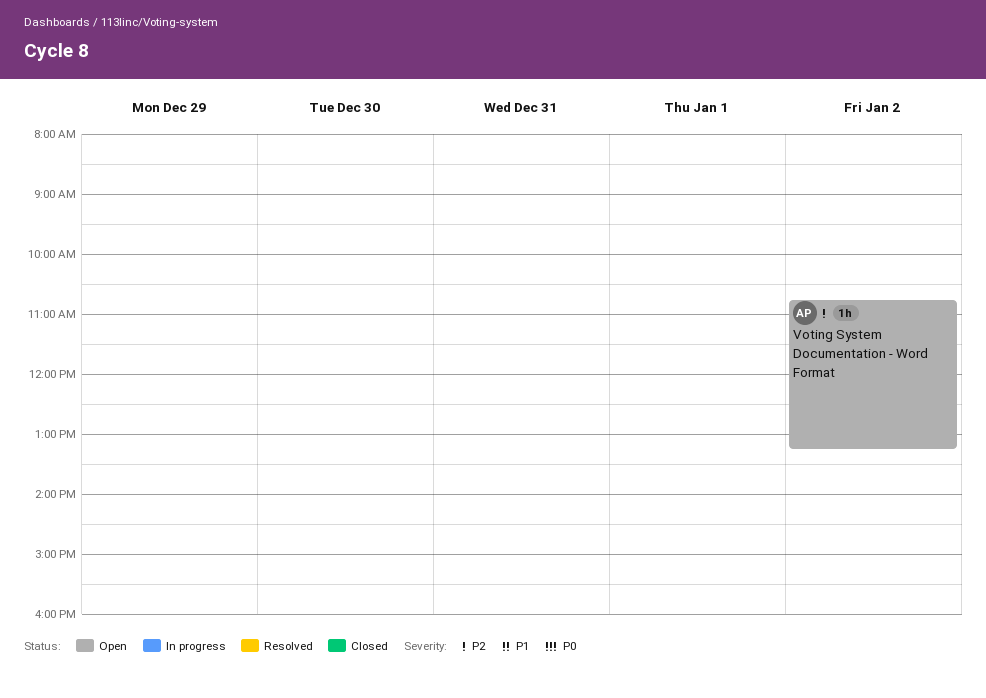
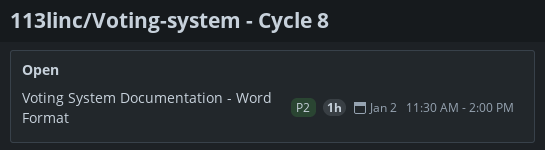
Voting System Documentation - Word Format, begins: 10:45 -> 11:30
Voting System Documentation - Word Format, ends: 13:15 -> 14:00

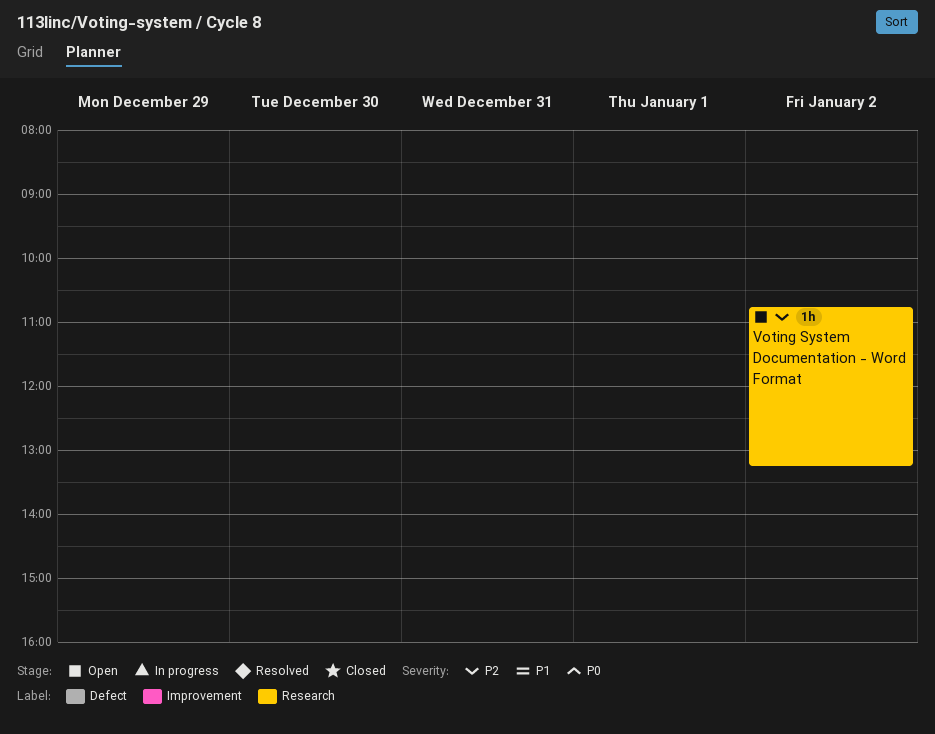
Voting System Documentation - Word Format, begins: 11:30 -> 10:45
Voting System Documentation - Word Format, ends: 14:00 -> 13:15

